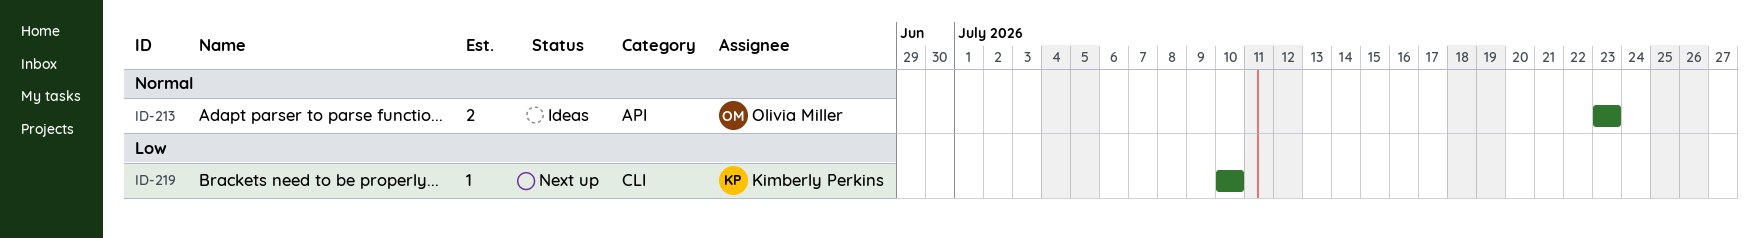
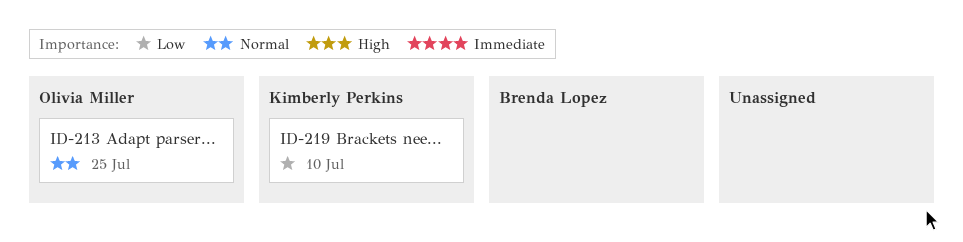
ID-213, due: Jul 23 -> Jul 25

